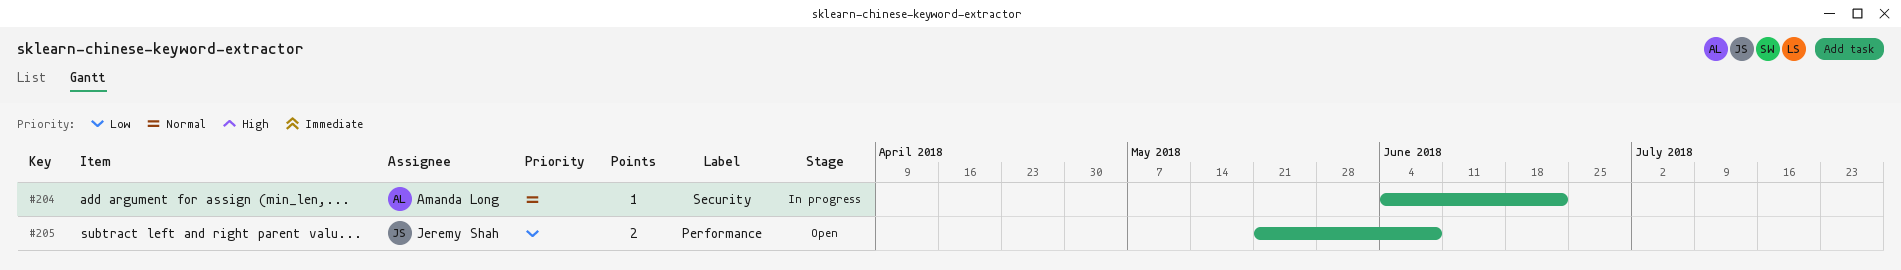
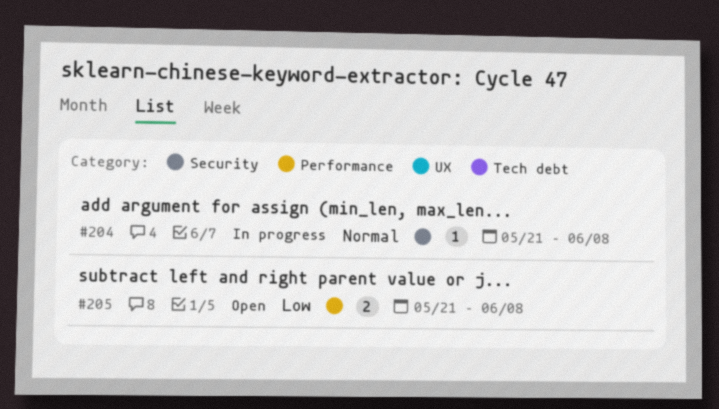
#204, start: Jun 4 -> May 21
#204, due: Jun 22 -> Jun 8

